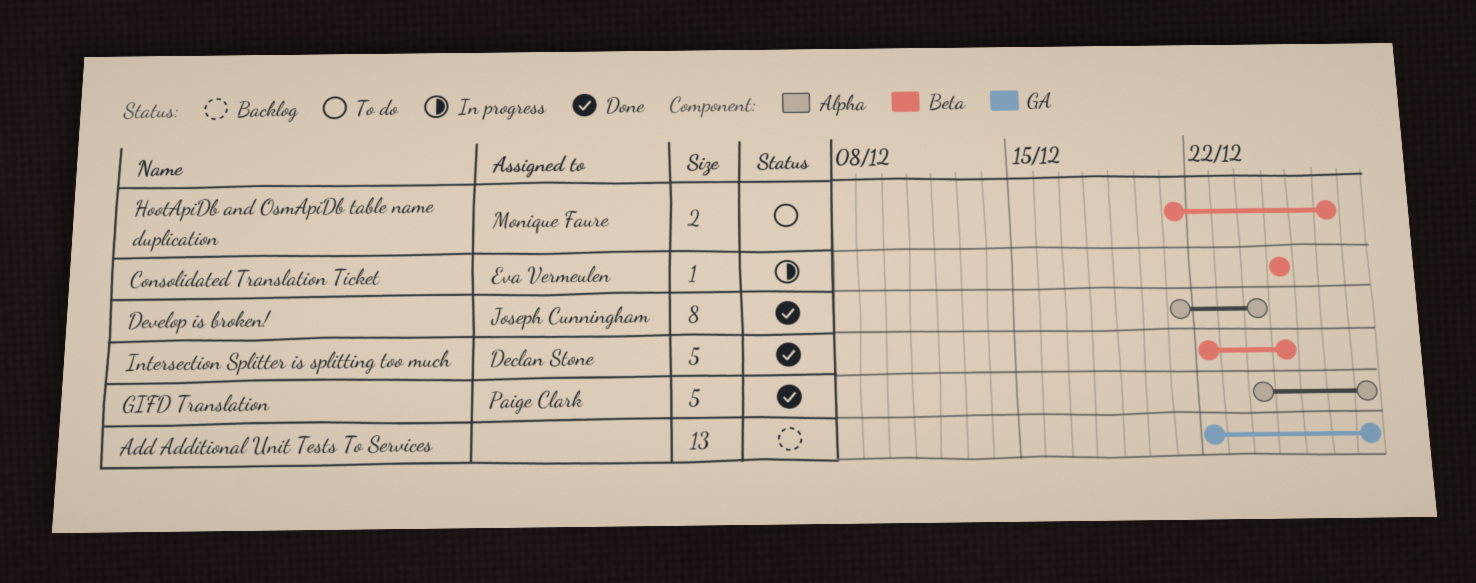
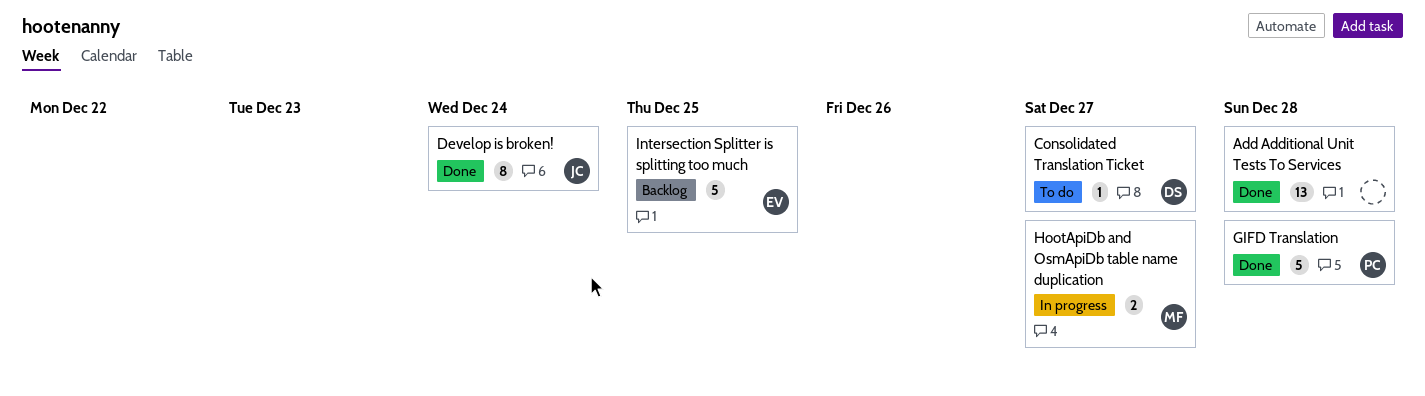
Add Additional Unit Tests To Services, status: Backlog -> Done
Consolidated Translation Ticket, status: In progress -> To do
Consolidated Translation Ticket, owner: Eva Vermeulen -> Declan Stone
Consolidated Translation Ticket, due: Dec 25 -> Dec 27
HootApiDb and OsmApiDb table name duplication, status: To do -> In progress
Intersection Splitter is splitting too much, status: Done -> Backlog
Intersection Splitter is splitting too much, owner: Declan Stone -> Eva Vermeulen

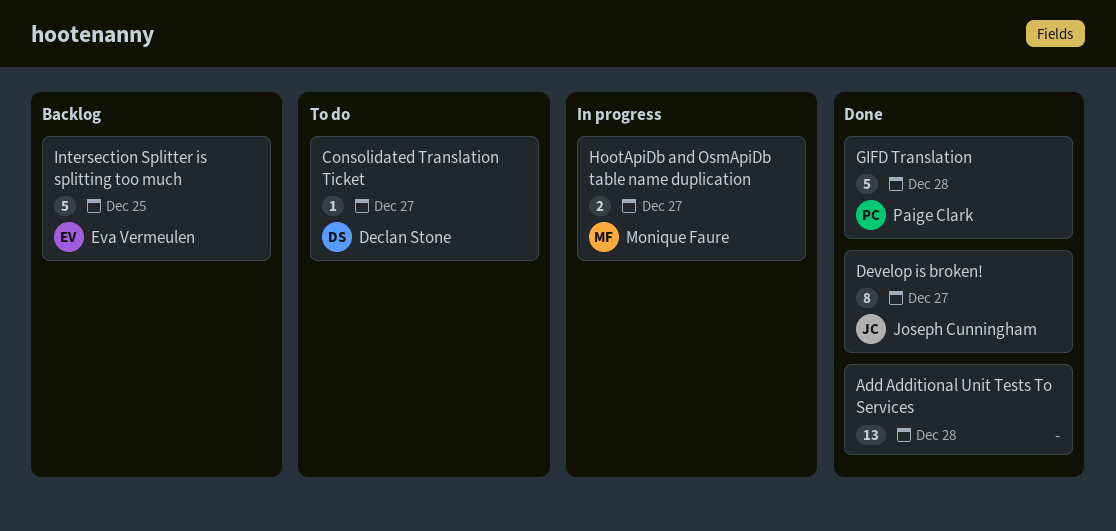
Develop is broken!, due: Dec 24 -> Dec 27

